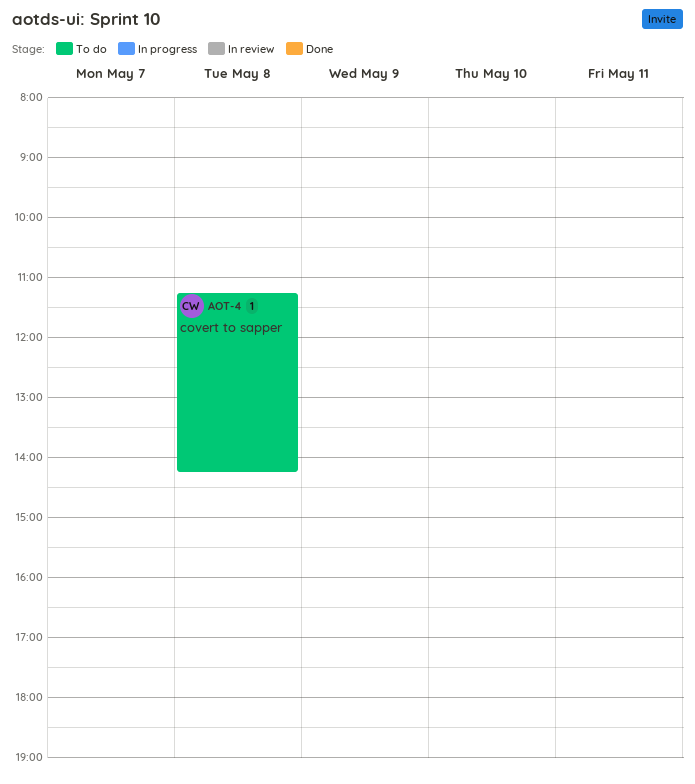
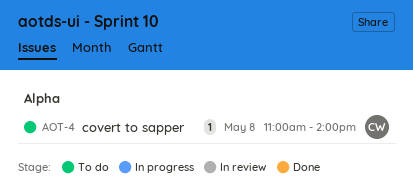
AOT-4, begins: 11:15 -> 11:00
AOT-4, ends: 14:15 -> 14:00

